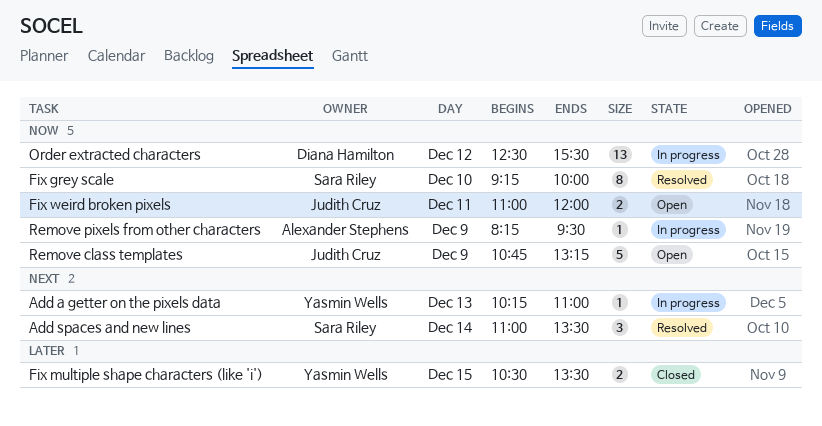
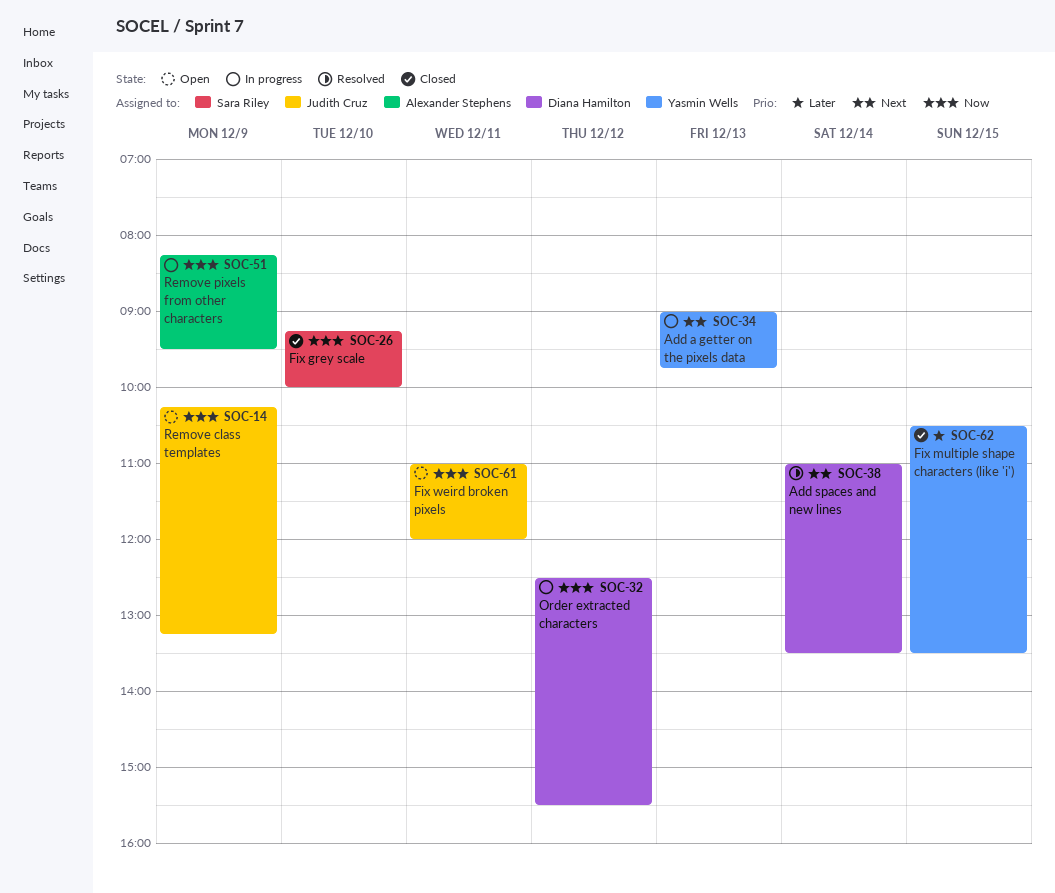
Add a getter on the pixels data, begins: 10:15 -> 09:00
Add a getter on the pixels data, ends: 11:00 -> 09:45
Add spaces and new lines, owner: Sara Riley -> Diana Hamilton
Fix grey scale, status: Resolved -> Closed
Remove class templates, begins: 10:45 -> 10:15

